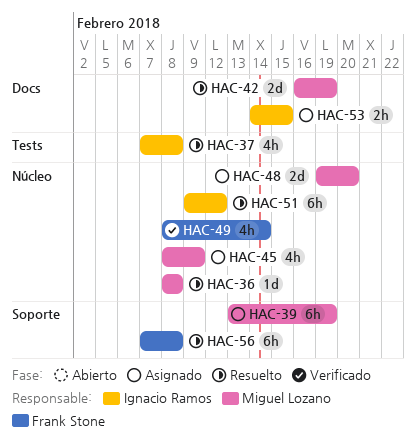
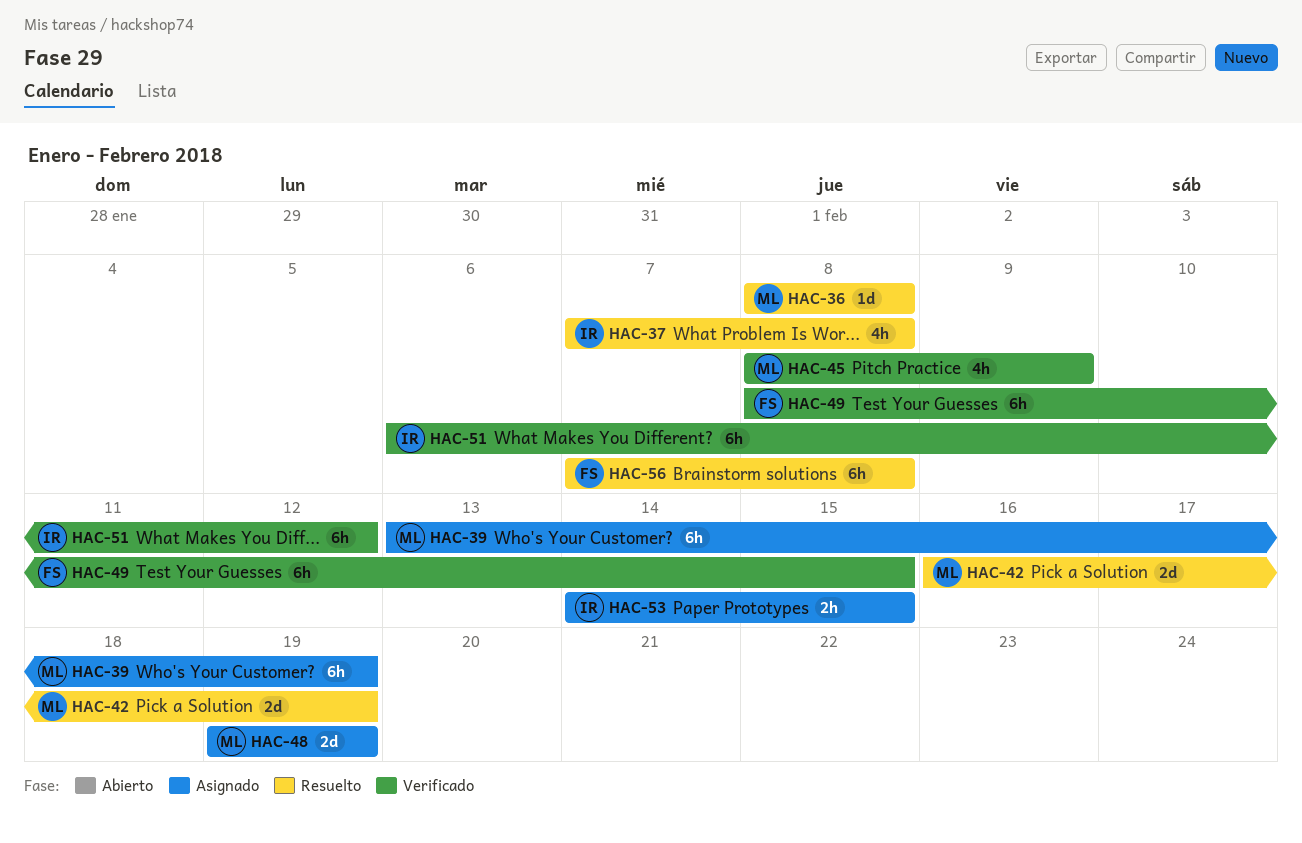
HAC-45, status: Asignado -> Verificado
HAC-48, due: Feb 20 -> Feb 19
HAC-49, estimate: 4h -> 6h
HAC-49, due: Feb 14 -> Feb 15
HAC-51, status: Resuelto -> Verificado
HAC-51, start: Feb 9 -> Feb 6

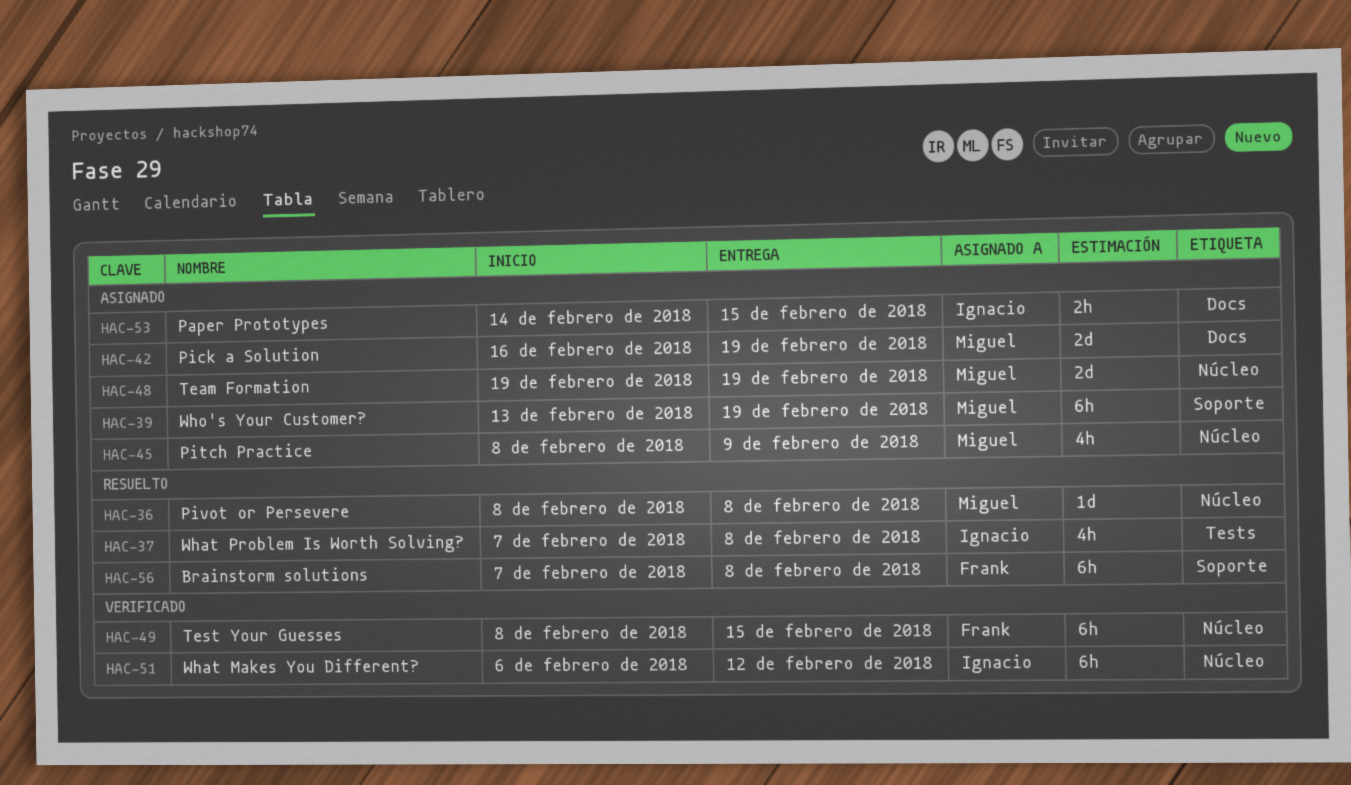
HAC-42, status: Resuelto -> Asignado
HAC-45, status: Verificado -> Asignado

